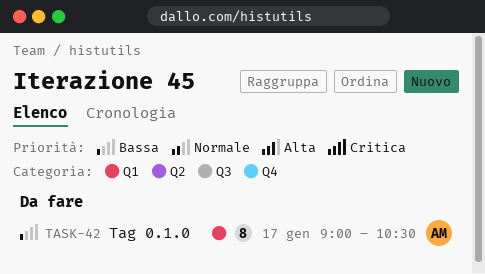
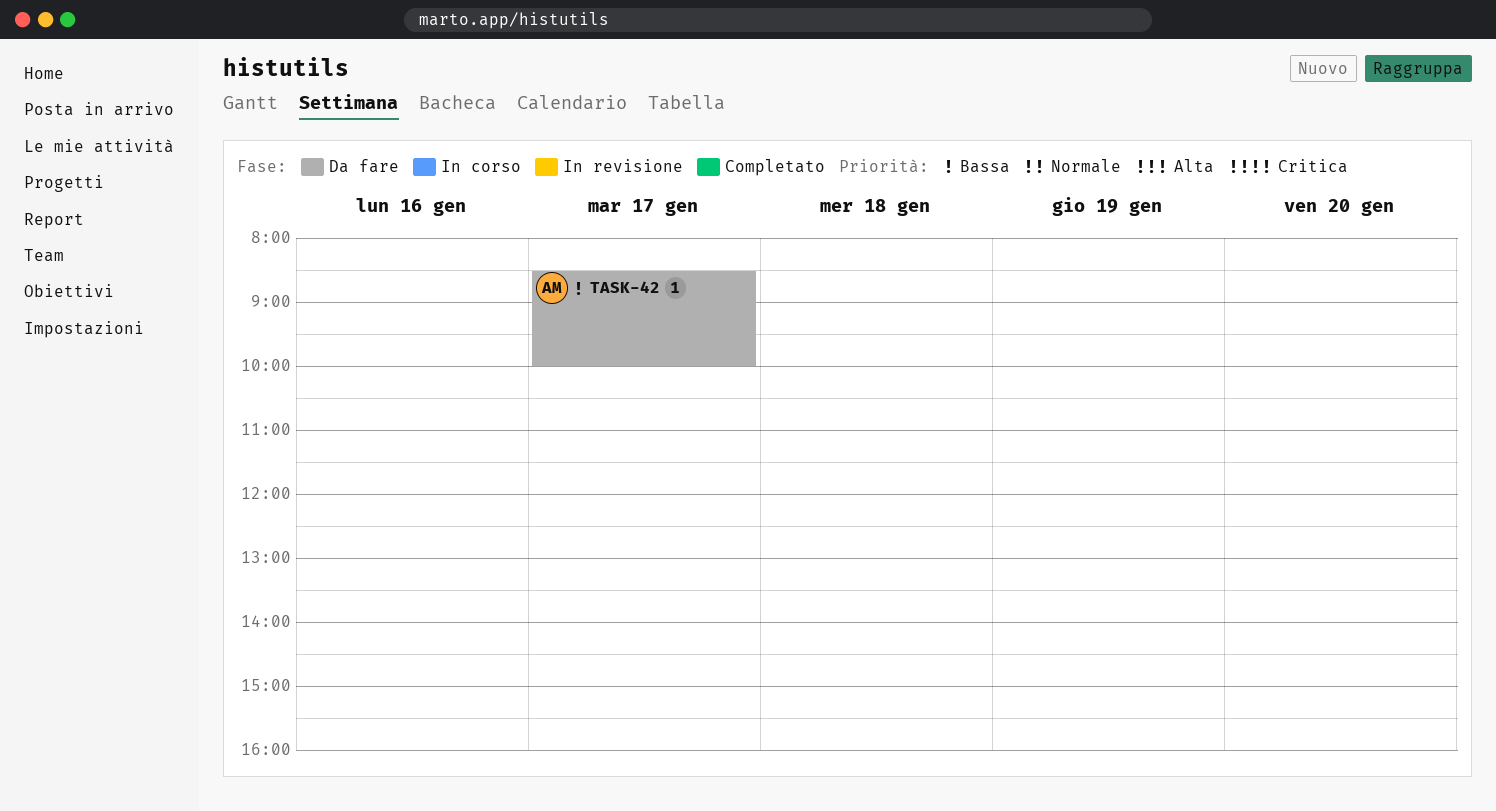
TASK-42, estimate: 8 -> 1
TASK-42, begins: 09:00 -> 08:30
TASK-42, ends: 10:30 -> 10:00

